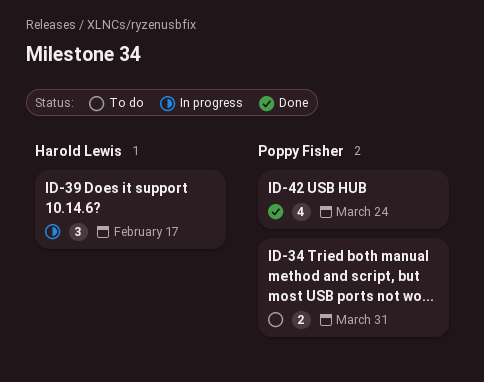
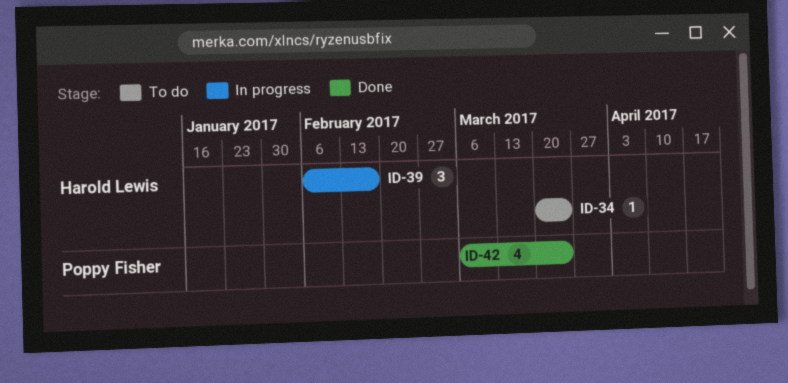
ID-34, owner: Poppy Fisher -> Harold Lewis
ID-34, estimate: 2 -> 1
ID-34, due: Mar 31 -> Mar 24

